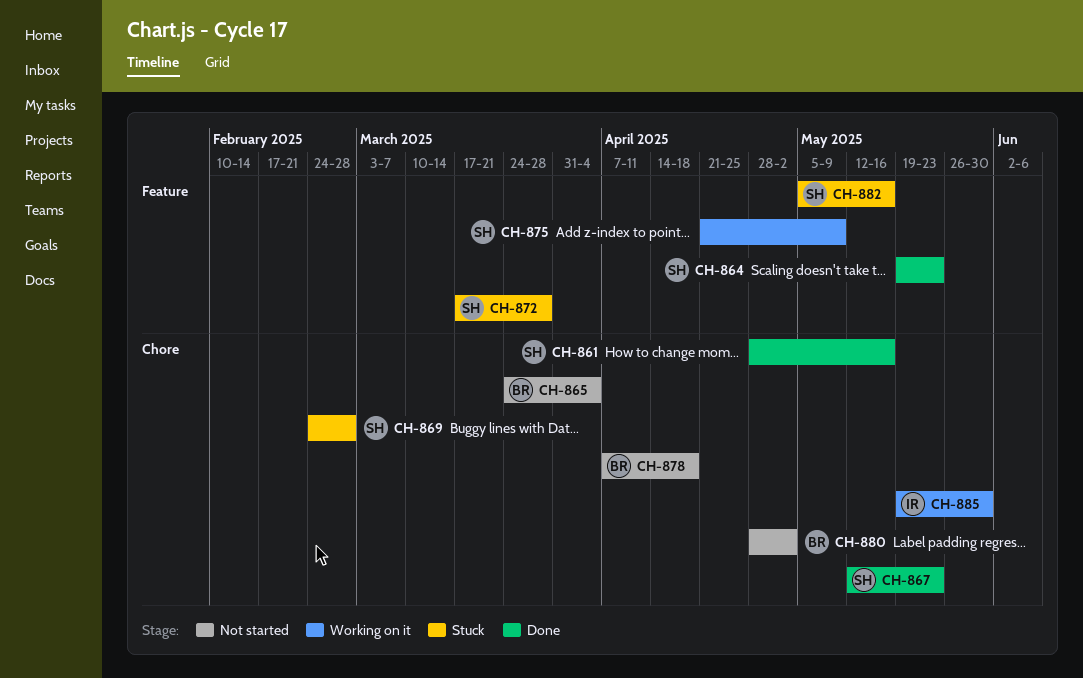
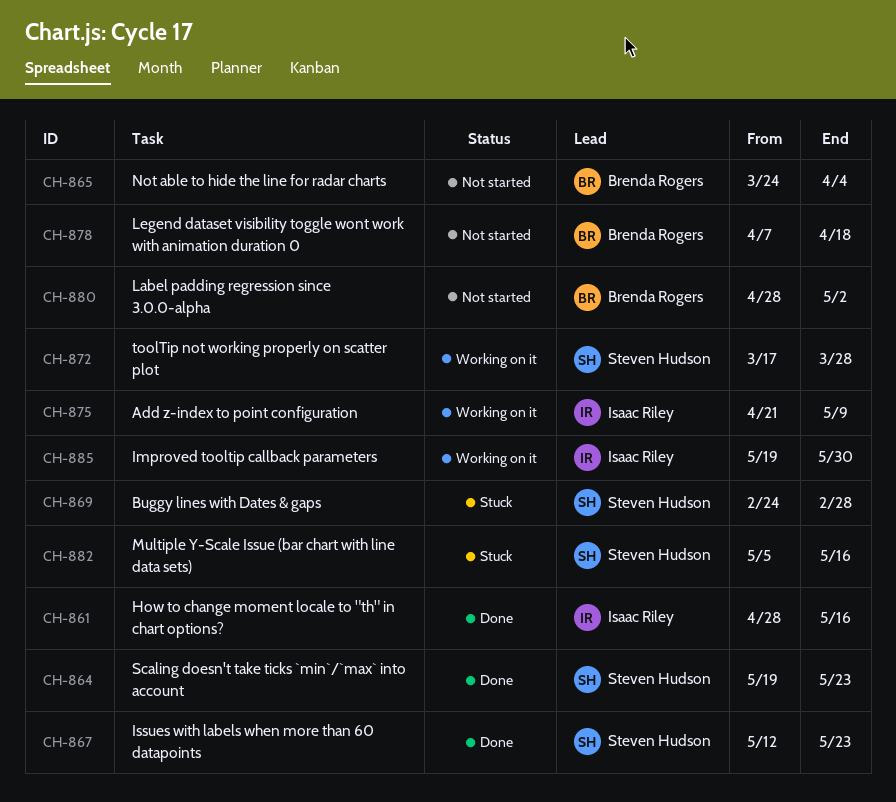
CH-861, owner: Steven Hudson -> Isaac Riley
CH-872, status: Stuck -> Working on it
CH-875, owner: Steven Hudson -> Isaac Riley

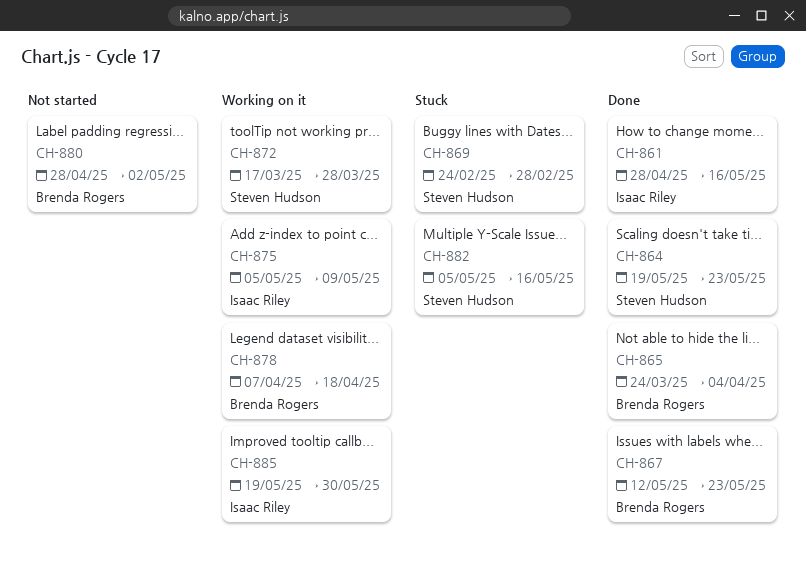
CH-865, status: Not started -> Done
CH-867, owner: Steven Hudson -> Brenda Rogers
CH-875, start: Apr 21 -> May 5
CH-878, status: Not started -> Working on it

